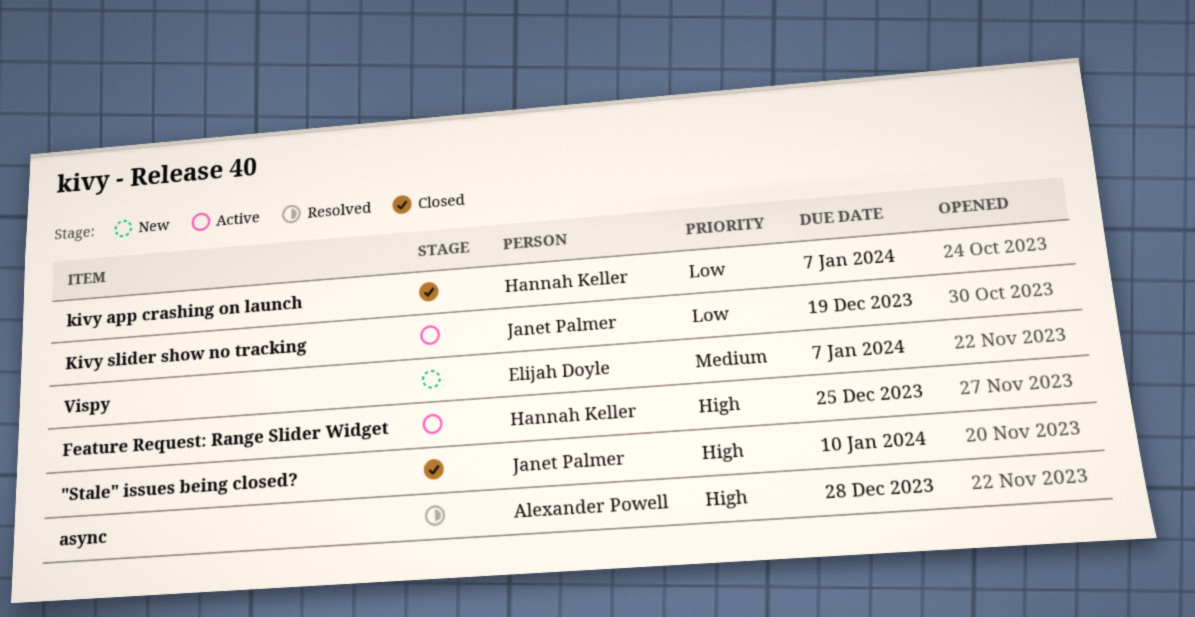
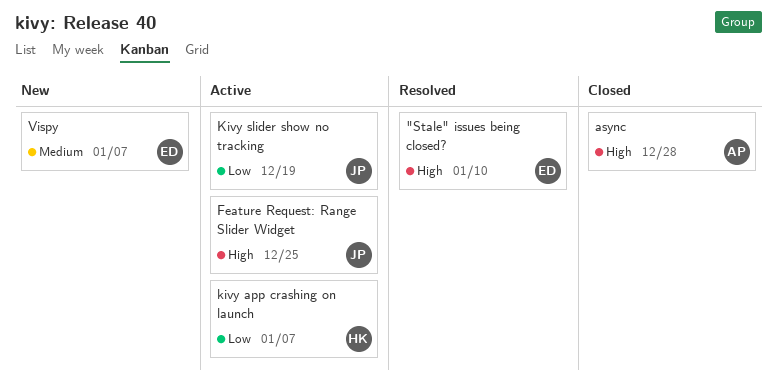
"Stale" issues being closed?, status: Closed -> Resolved
"Stale" issues being closed?, owner: Janet Palmer -> Elijah Doyle
async, status: Resolved -> Closed
Feature Request: Range Slider Widget, owner: Hannah Keller -> Janet Palmer
kivy app crashing on launch, status: Closed -> Active

